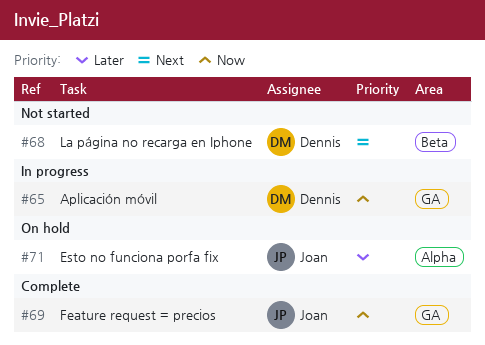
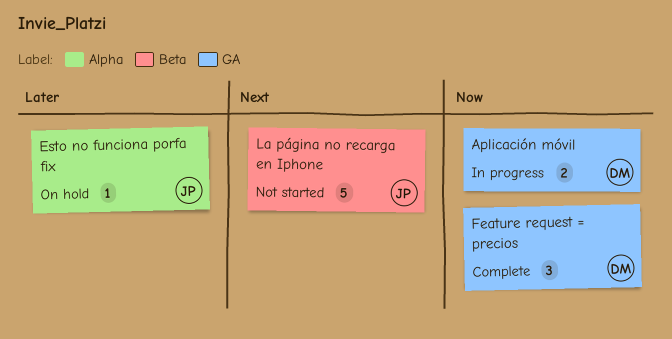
Feature request = precios, owner: Joan -> Dennis
La página no recarga en Iphone, owner: Dennis -> Joan

